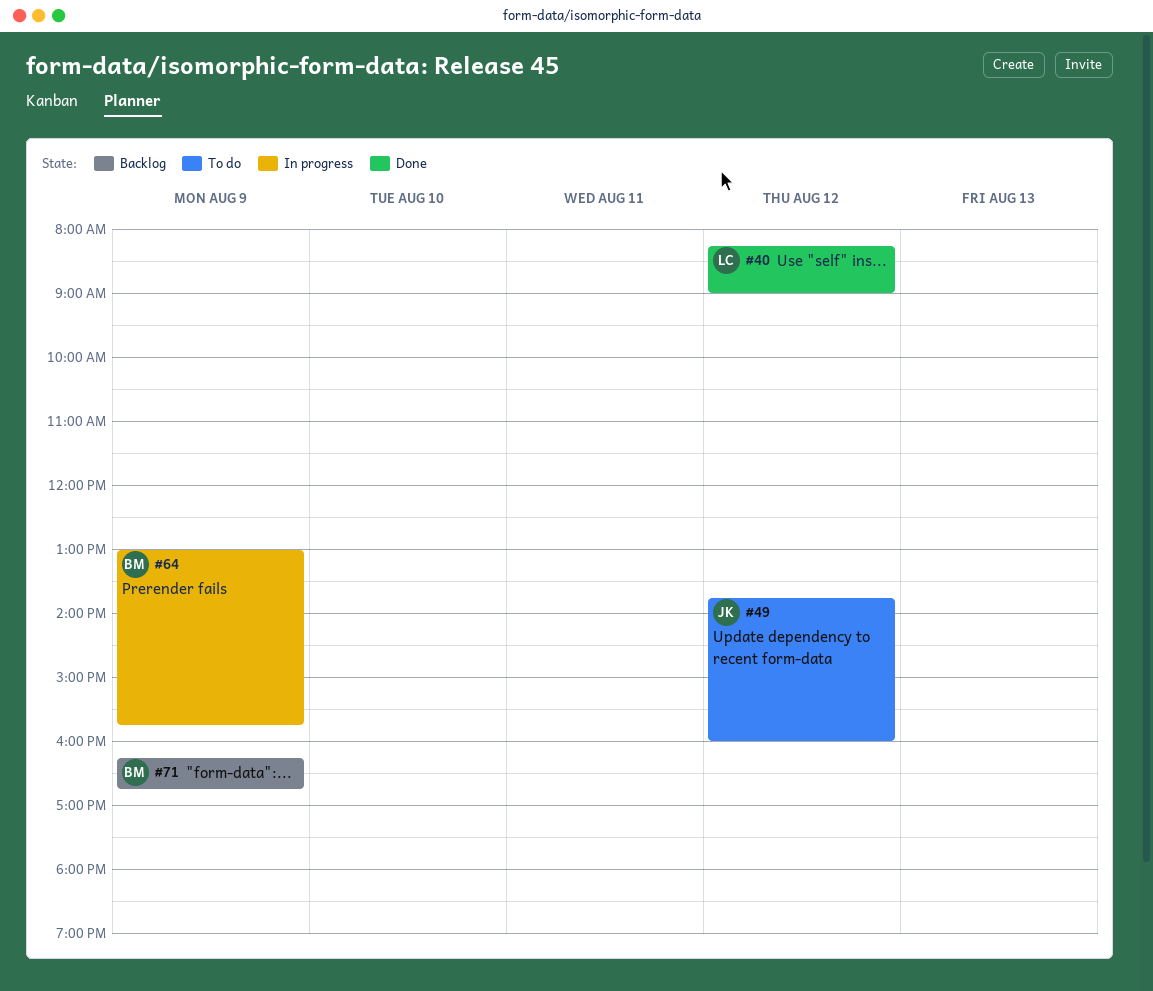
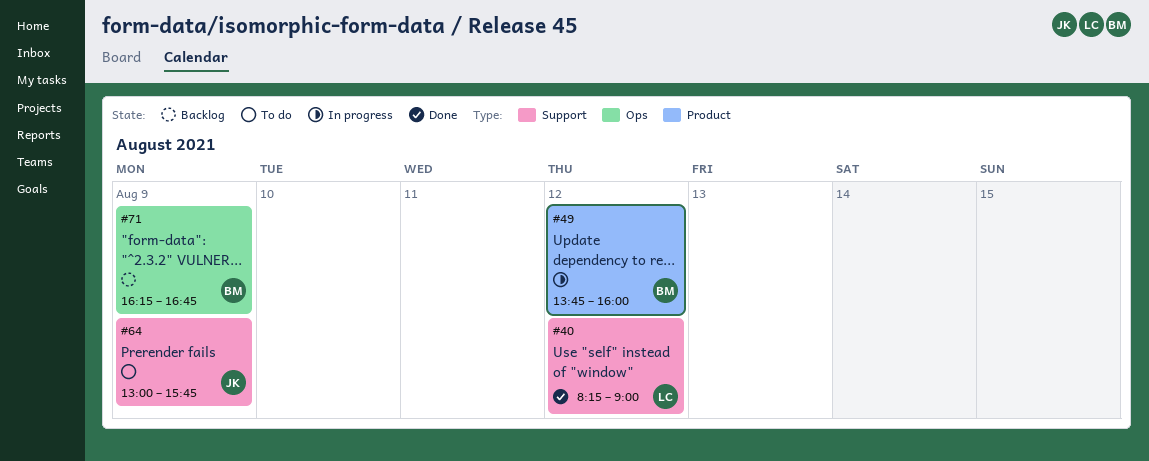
#49, status: To do -> In progress
#49, owner: JK -> BM
#64, status: In progress -> To do
#64, owner: BM -> JK

